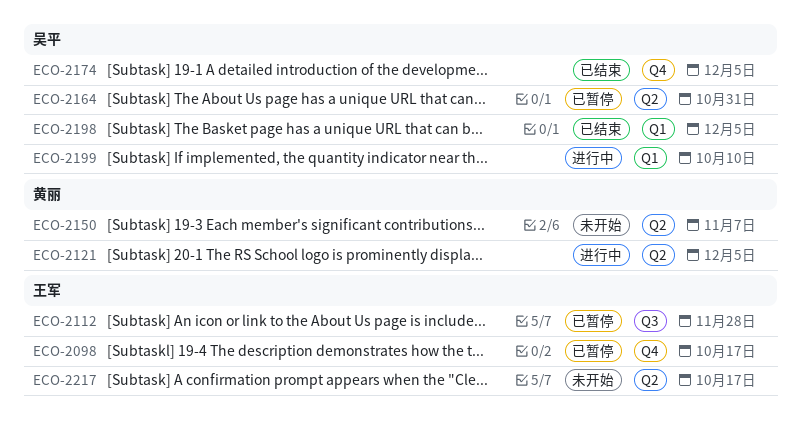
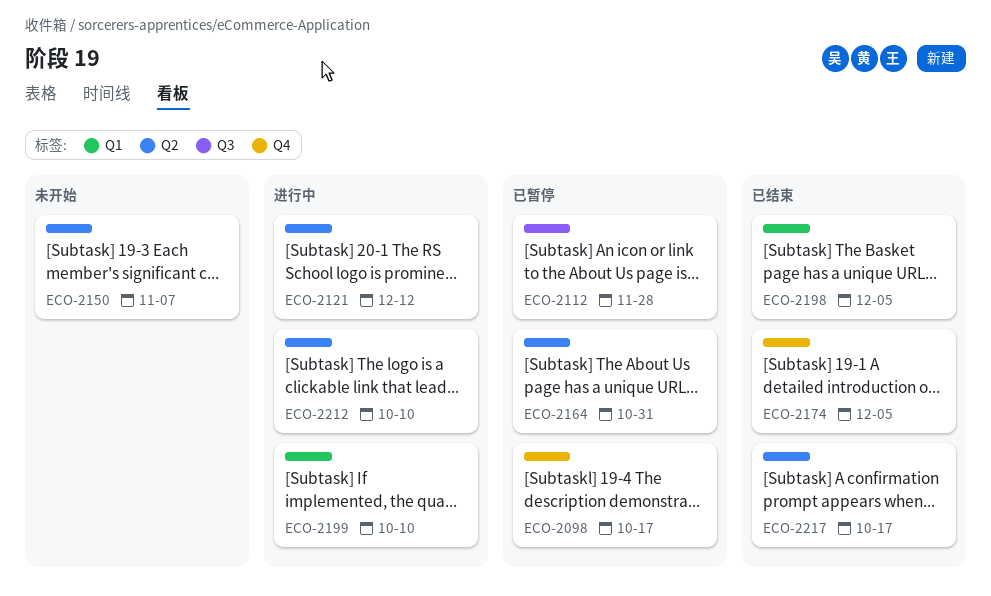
ECO-2121, due: Dec 5 -> Dec 12
ECO-2212: none -> present
ECO-2217, status: 未开始 -> 已结束

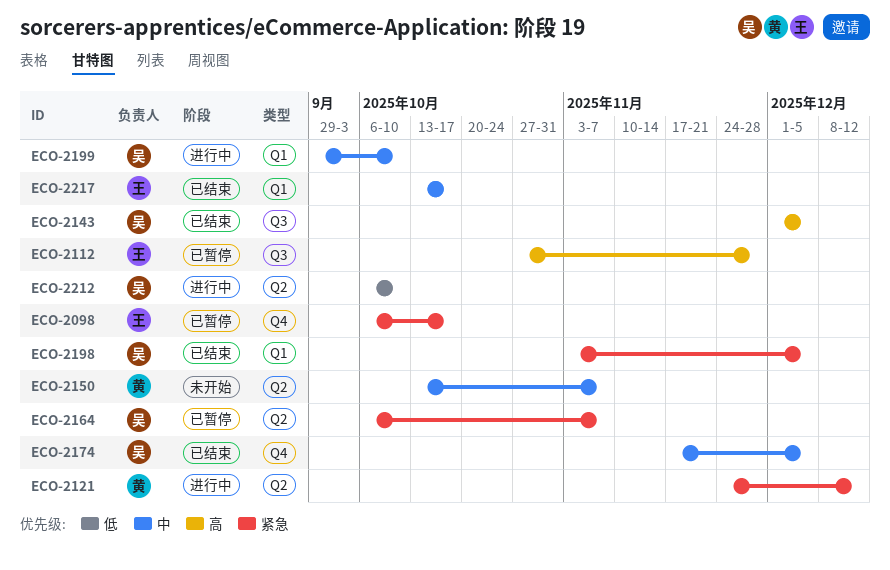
ECO-2143: none -> present
ECO-2164, due: Oct 31 -> Nov 7
ECO-2217, label: Q2 -> Q1

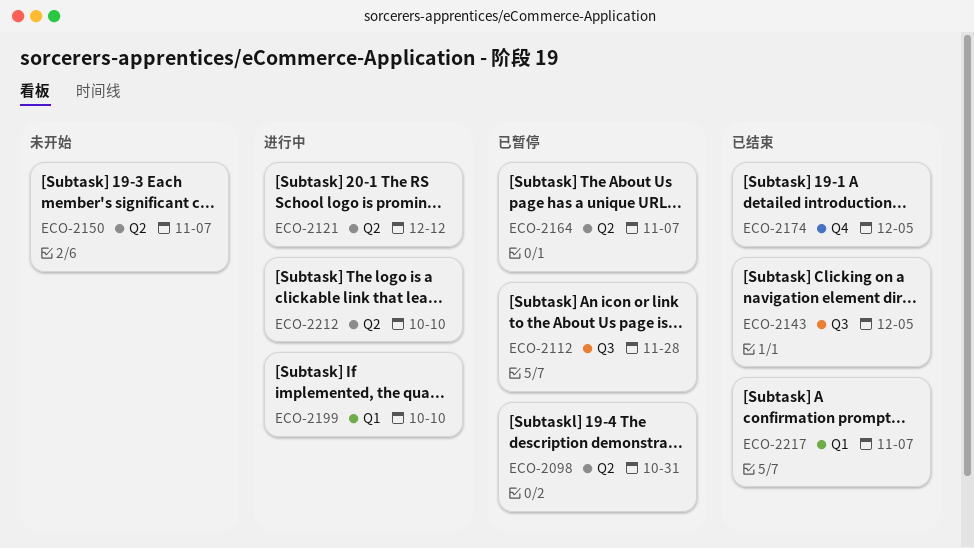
ECO-2098, label: Q4 -> Q2
ECO-2098, due: Oct 17 -> Oct 31
ECO-2198: present -> none
ECO-2217, due: Oct 17 -> Nov 7

